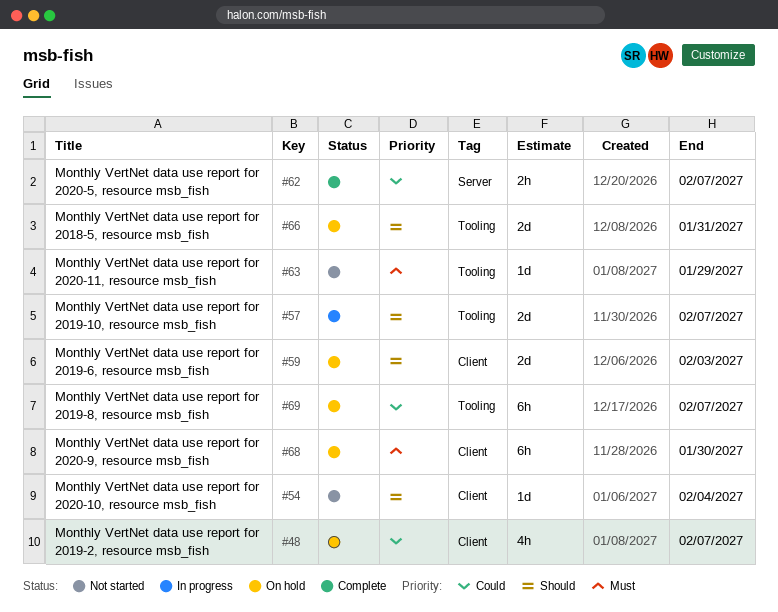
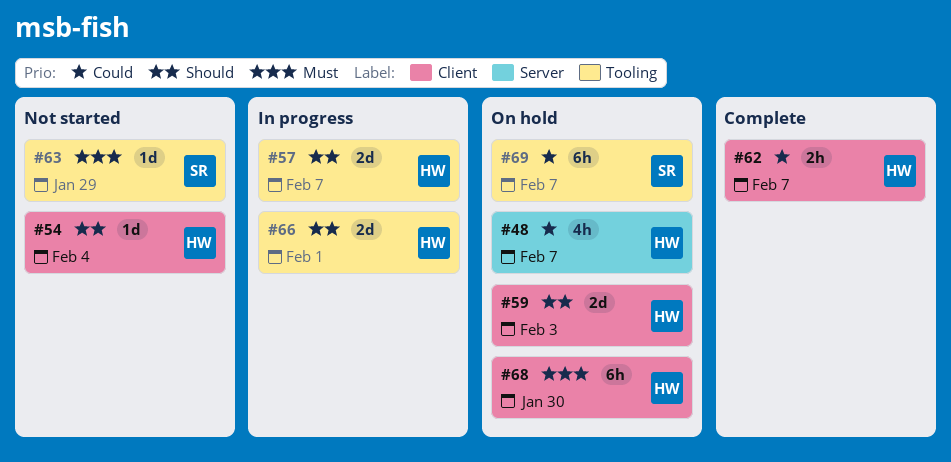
#48, label: Client -> Server
#62, label: Server -> Client
#66, status: On hold -> In progress
#66, due: Jan 31 -> Feb 1

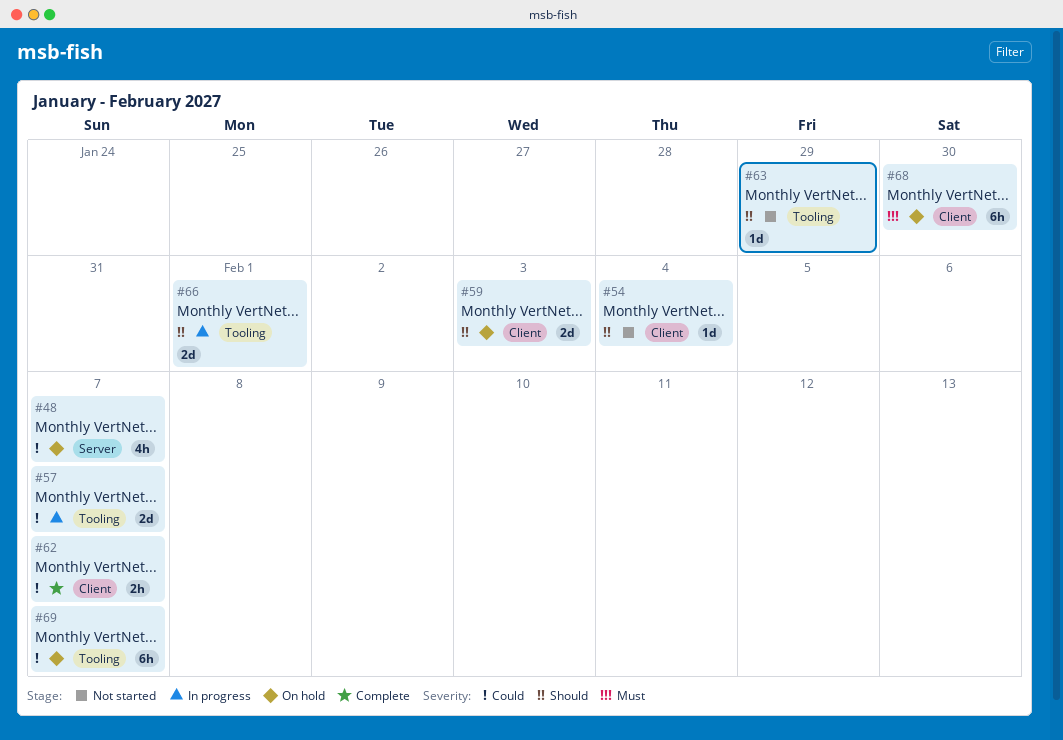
#57, priority: Should -> Could
#63, priority: Must -> Should

